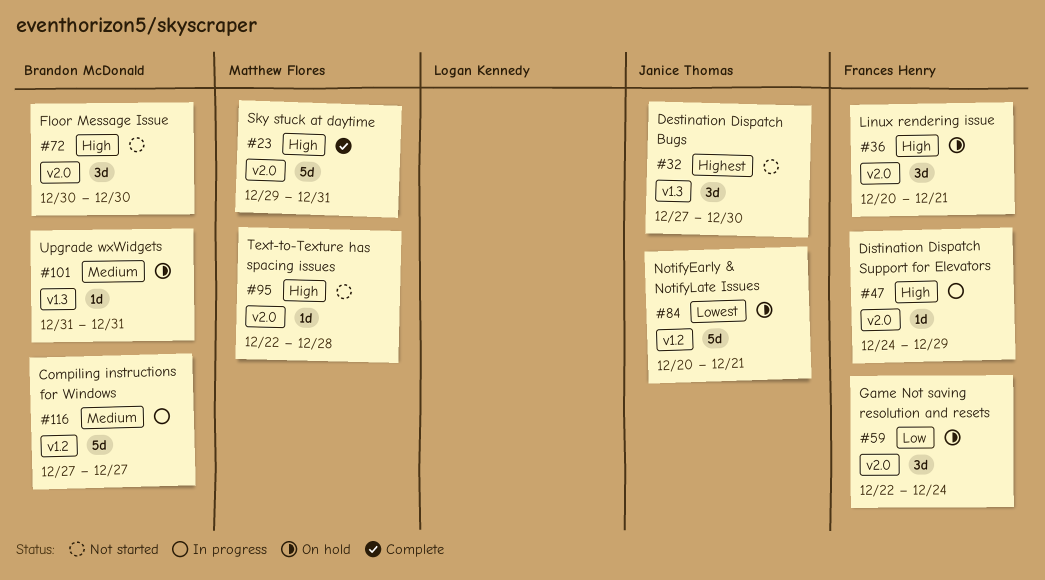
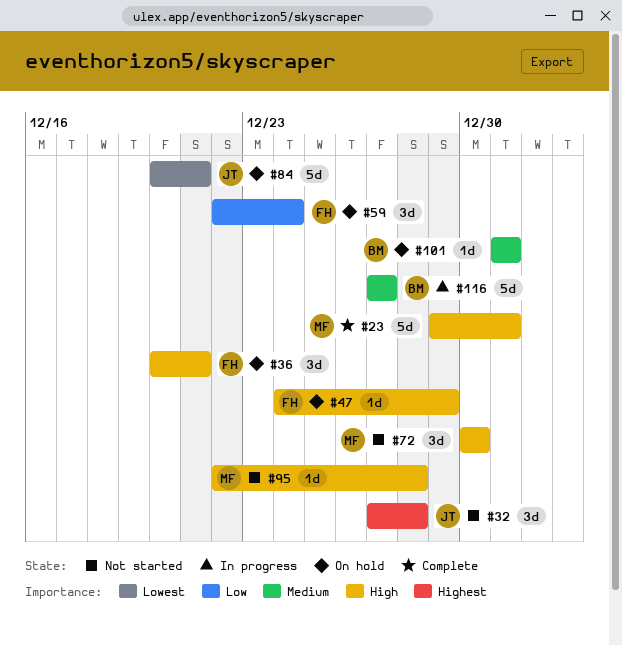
#32, due: Dec 30 -> Dec 28
#47, status: In progress -> On hold
#72, owner: Brandon McDonald -> Matthew Flores

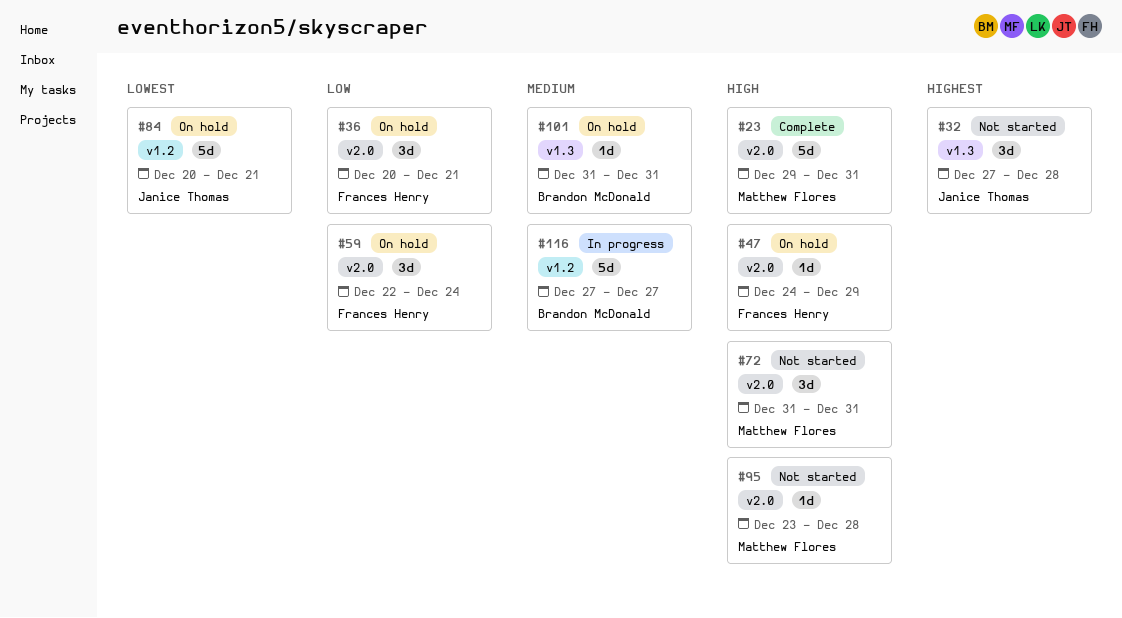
#36, priority: High -> Low
#72, start: Dec 30 -> Dec 31
#72, due: Dec 30 -> Dec 31
#95, start: Dec 22 -> Dec 23

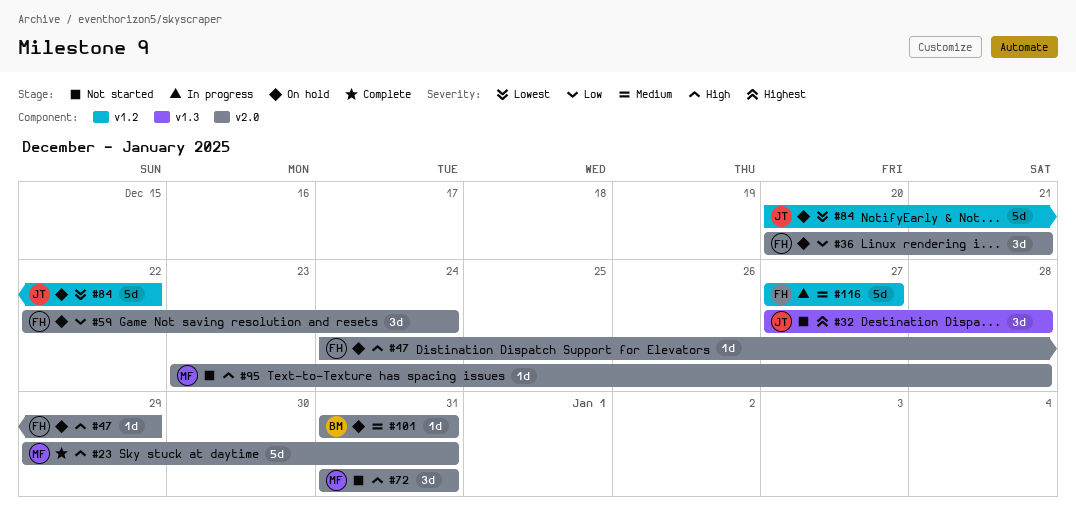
#84, due: Dec 21 -> Dec 22
#101, label: v1.3 -> v2.0
#116, owner: Brandon McDonald -> Frances Henry

